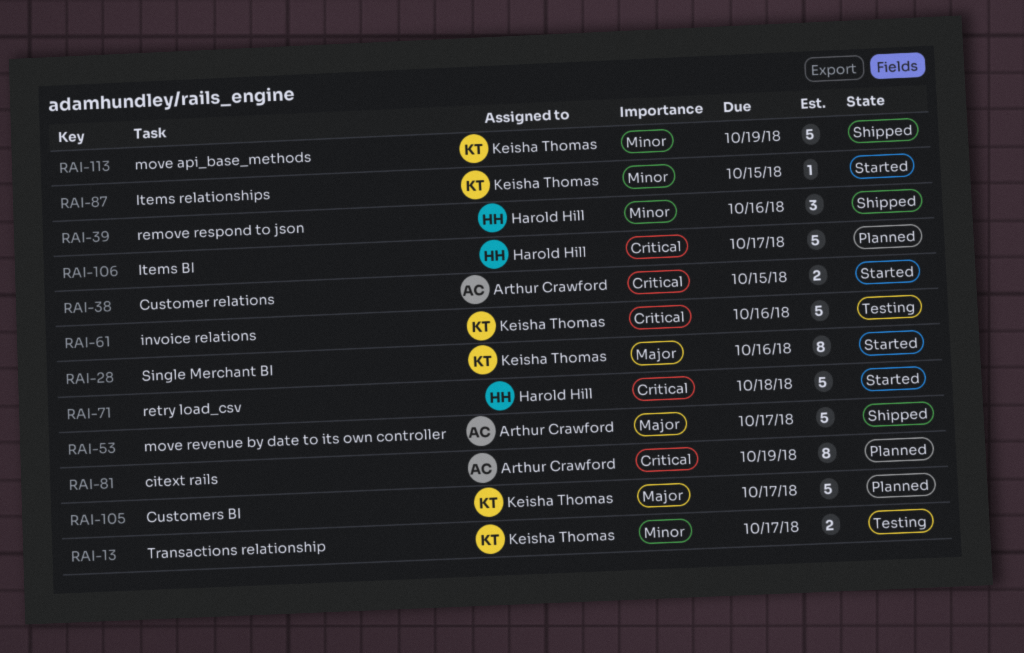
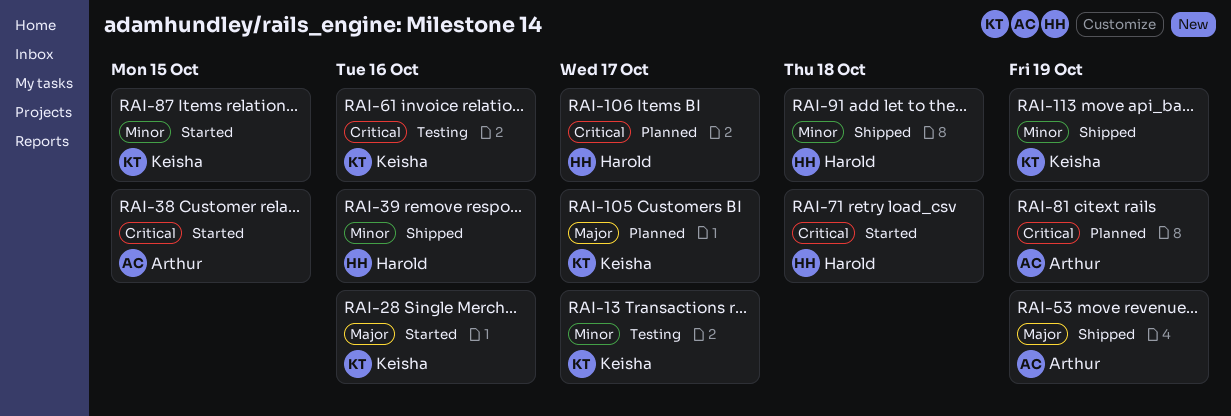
RAI-53, due: Oct 17 -> Oct 19
RAI-91: none -> present

